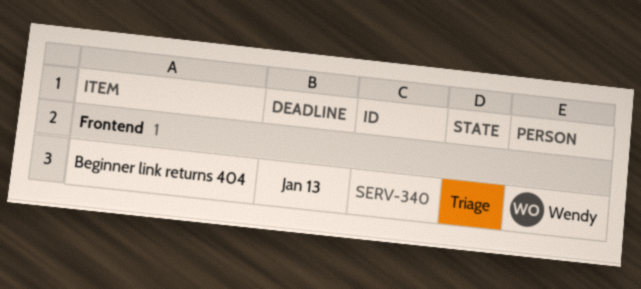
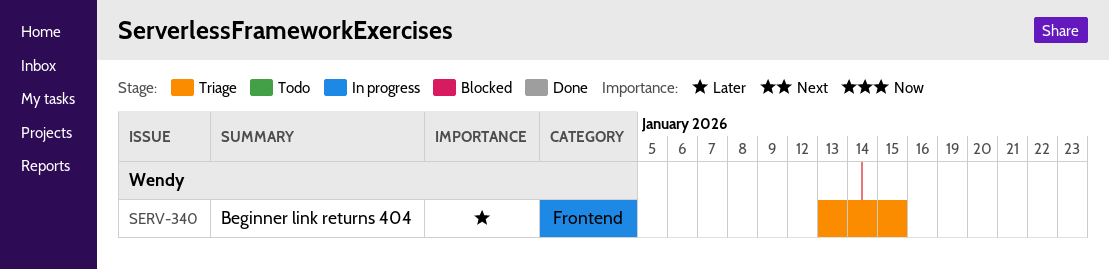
SERV-340, due: Jan 13 -> Jan 15

